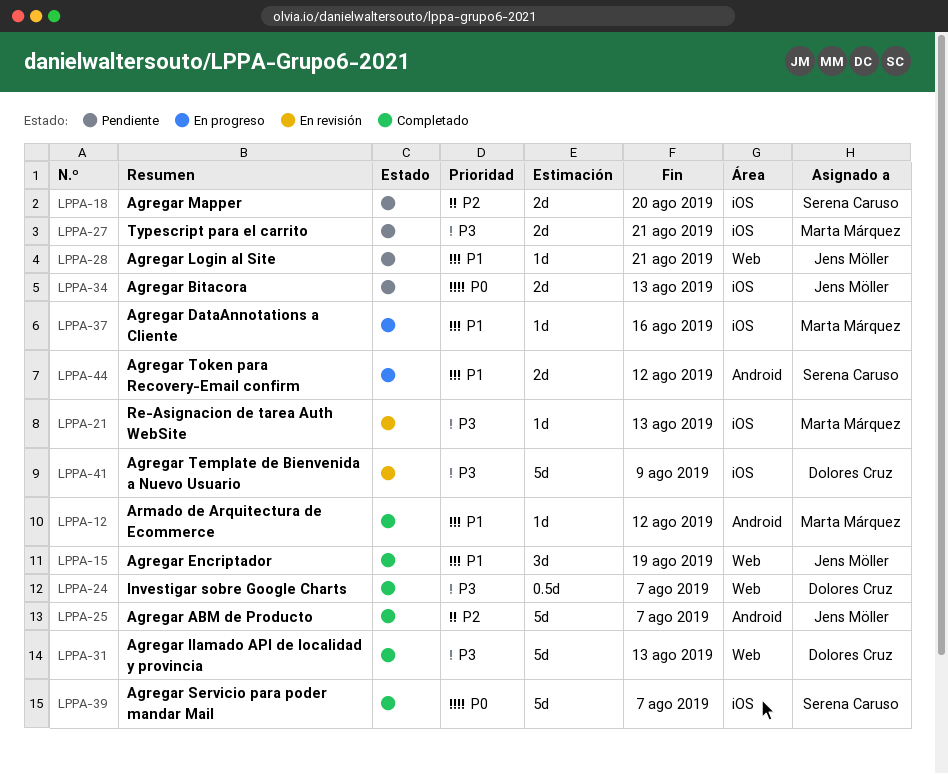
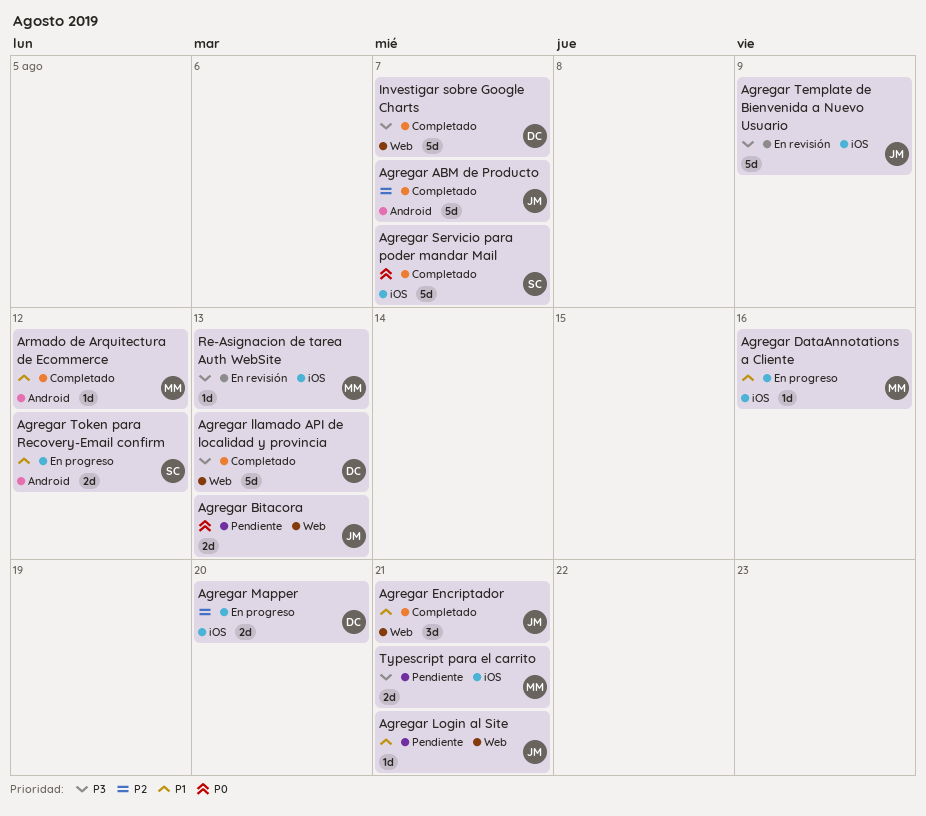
Agregar Bitacora, label: iOS -> Web
Agregar Encriptador, due: Aug 19 -> Aug 21
Agregar Mapper, status: Pendiente -> En progreso
Agregar Mapper, owner: Serena Caruso -> Dolores Cruz
Agregar Template de Bienvenida a Nuevo Usuario, owner: Dolores Cruz -> Jens Möller
Investigar sobre Google Charts, estimate: 0.5d -> 5d

